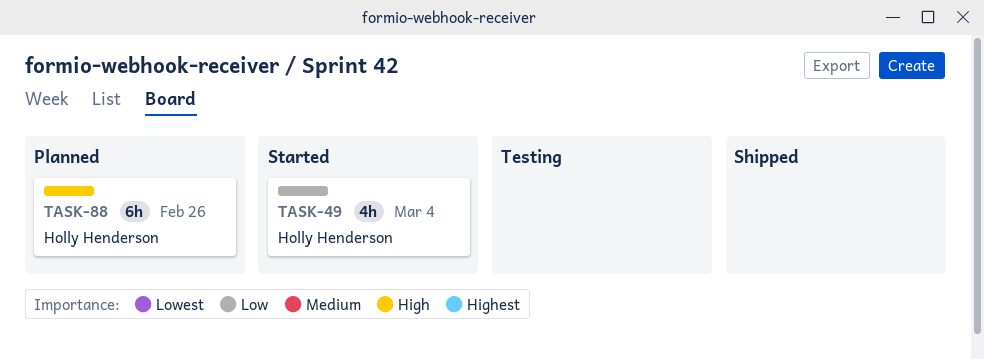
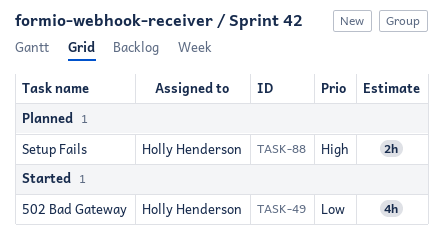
TASK-88, estimate: 6h -> 2h

